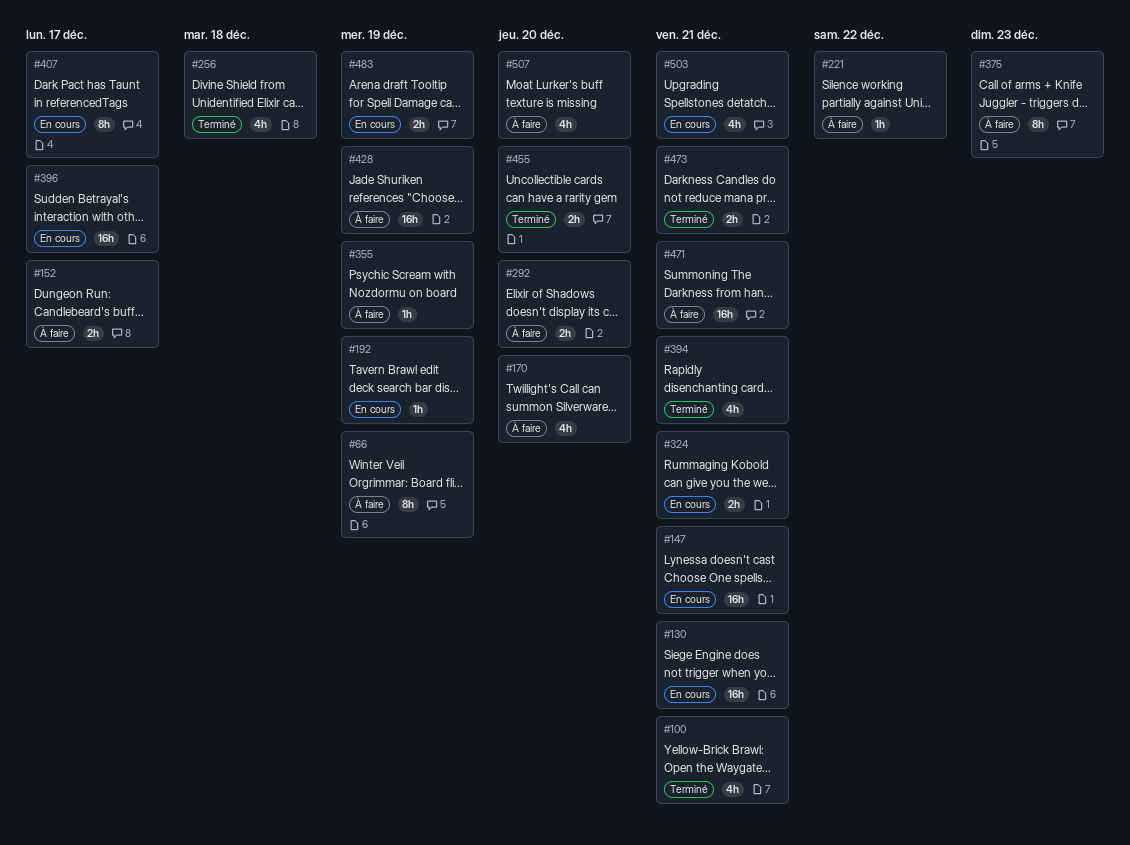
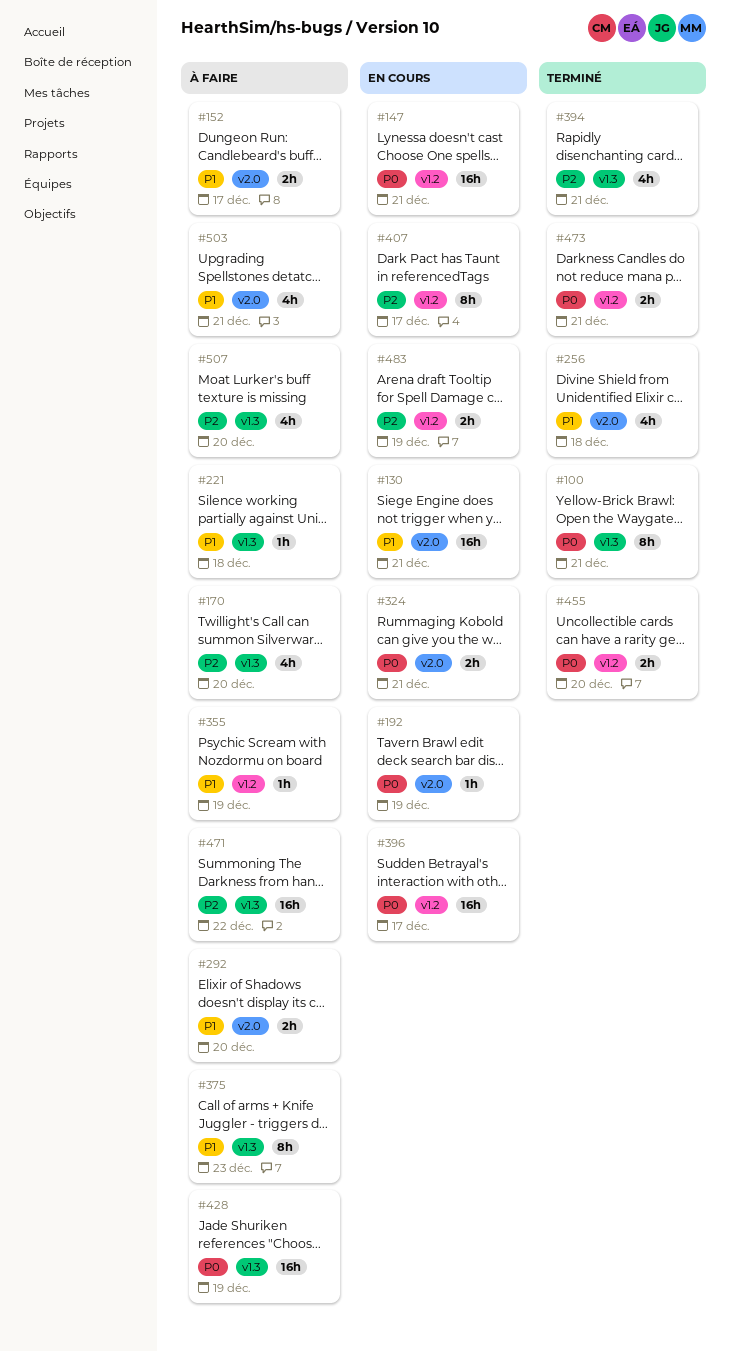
#66: present -> none
#100, estimate: 4h -> 8h
#221, due: Dec 22 -> Dec 18
#471, due: Dec 21 -> Dec 22
#503, status: En cours -> À faire

